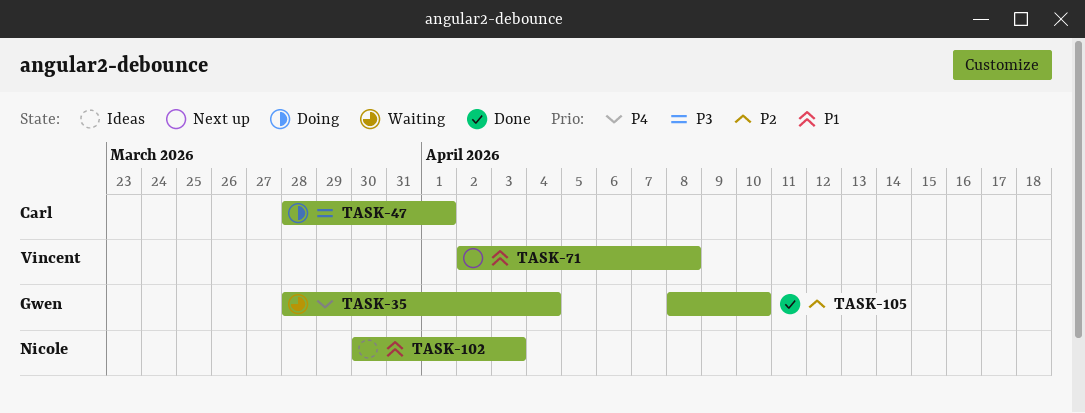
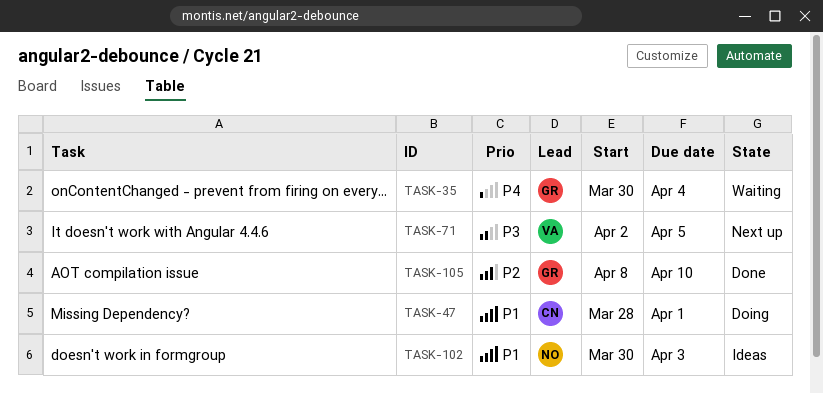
TASK-35, start: Mar 28 -> Mar 30
TASK-47, priority: P3 -> P1
TASK-71, priority: P1 -> P3
TASK-71, due: Apr 8 -> Apr 5

